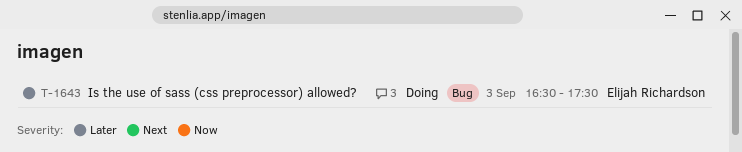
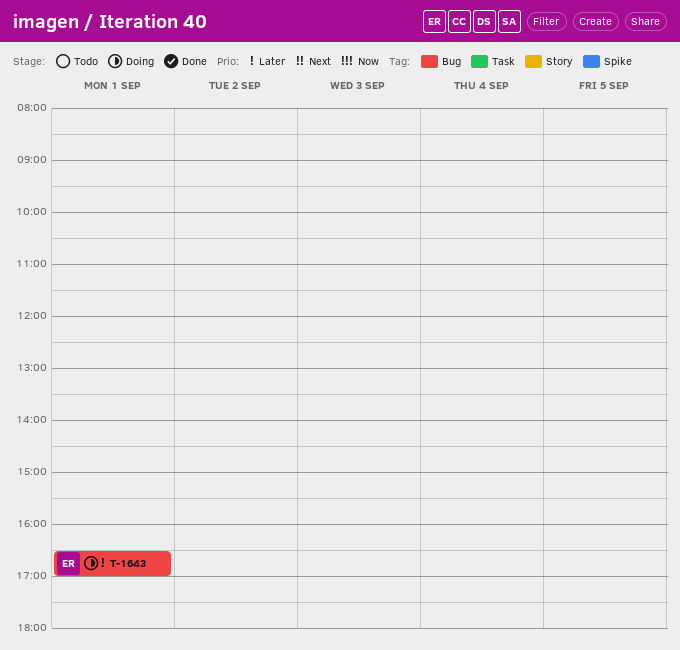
T-1643, day: Sep 3 -> Sep 1
T-1643, ends: 17:30 -> 17:00

